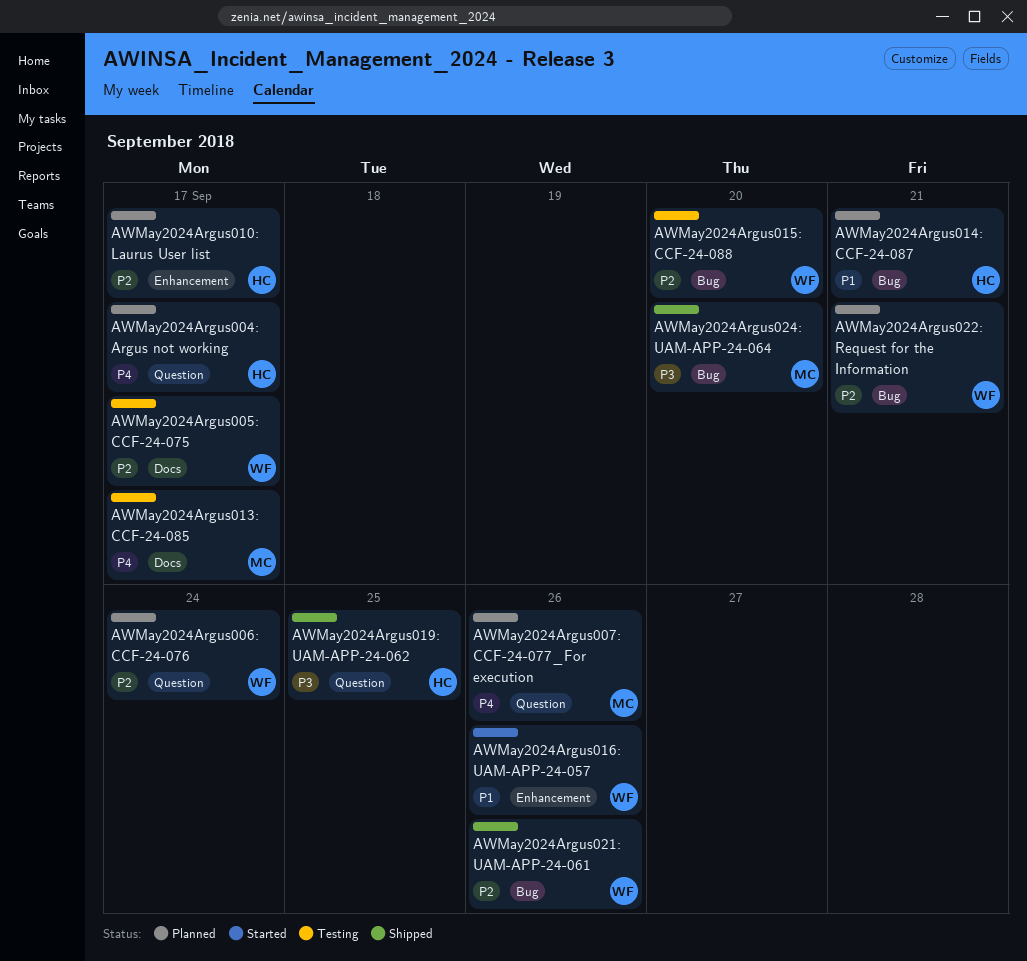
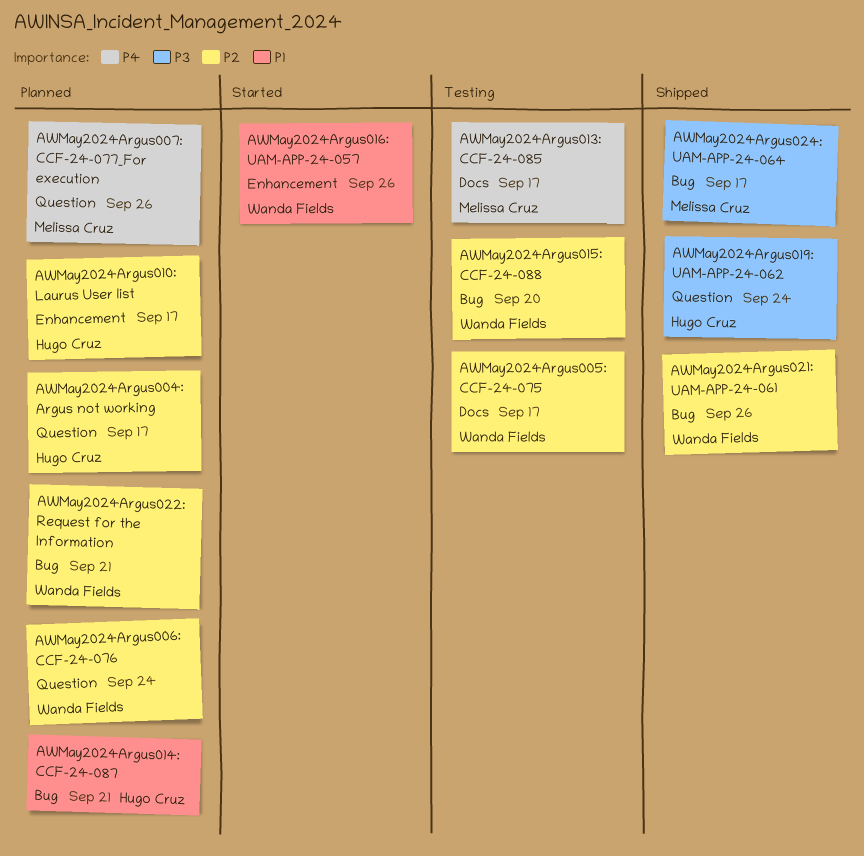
AWMay2024Argus004: Argus not working, priority: P4 -> P2
AWMay2024Argus019: UAM-APP-24-062, due: Sep 25 -> Sep 24
AWMay2024Argus024: UAM-APP-24-064, due: Sep 20 -> Sep 17

